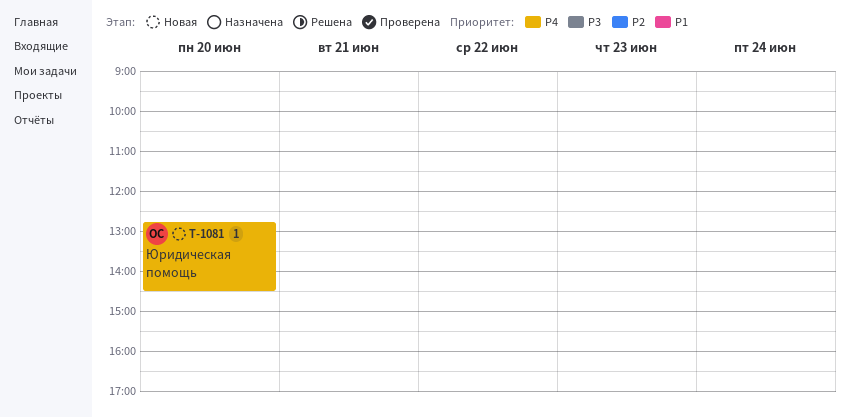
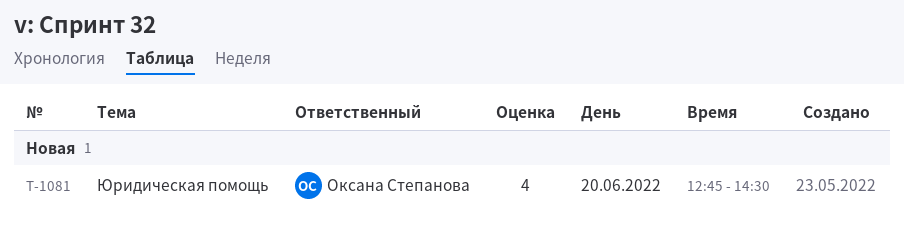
T-1081, estimate: 1 -> 4

